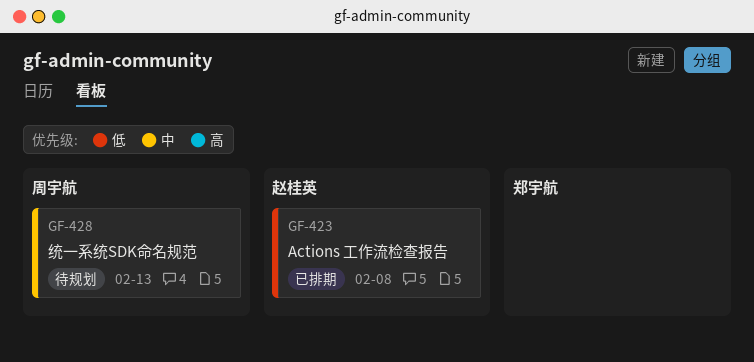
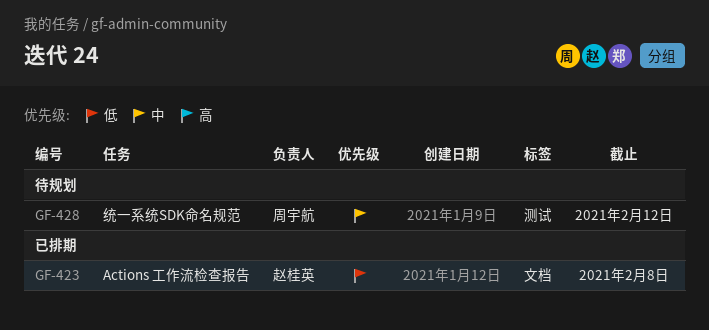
GF-428, due: Feb 13 -> Feb 12

